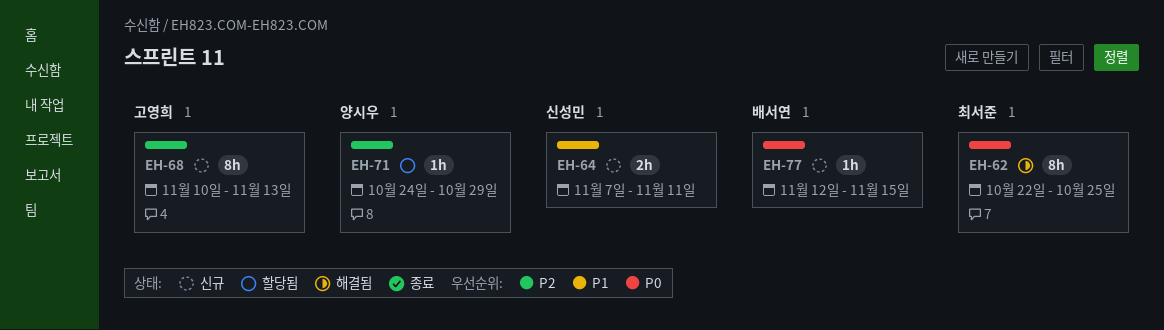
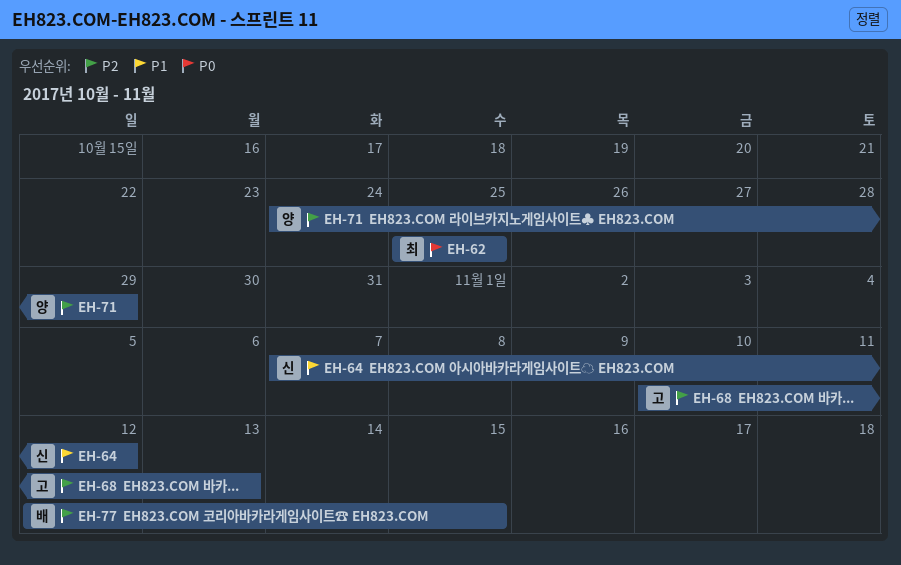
EH-62, start: Oct 22 -> Oct 25
EH-64, due: Nov 11 -> Nov 12
EH-77, priority: P0 -> P2

